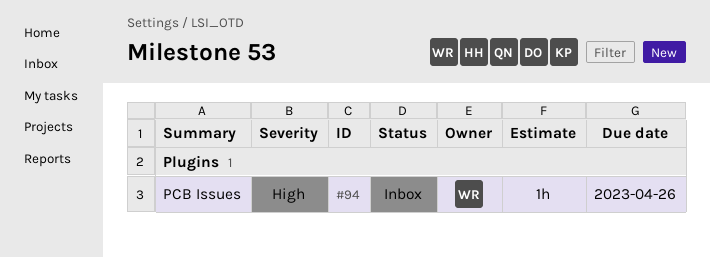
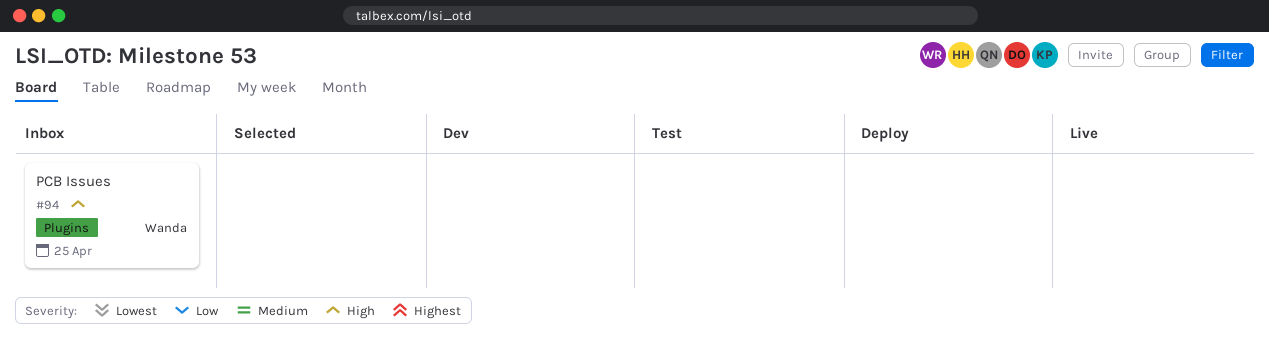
#94, due: Apr 26 -> Apr 25

